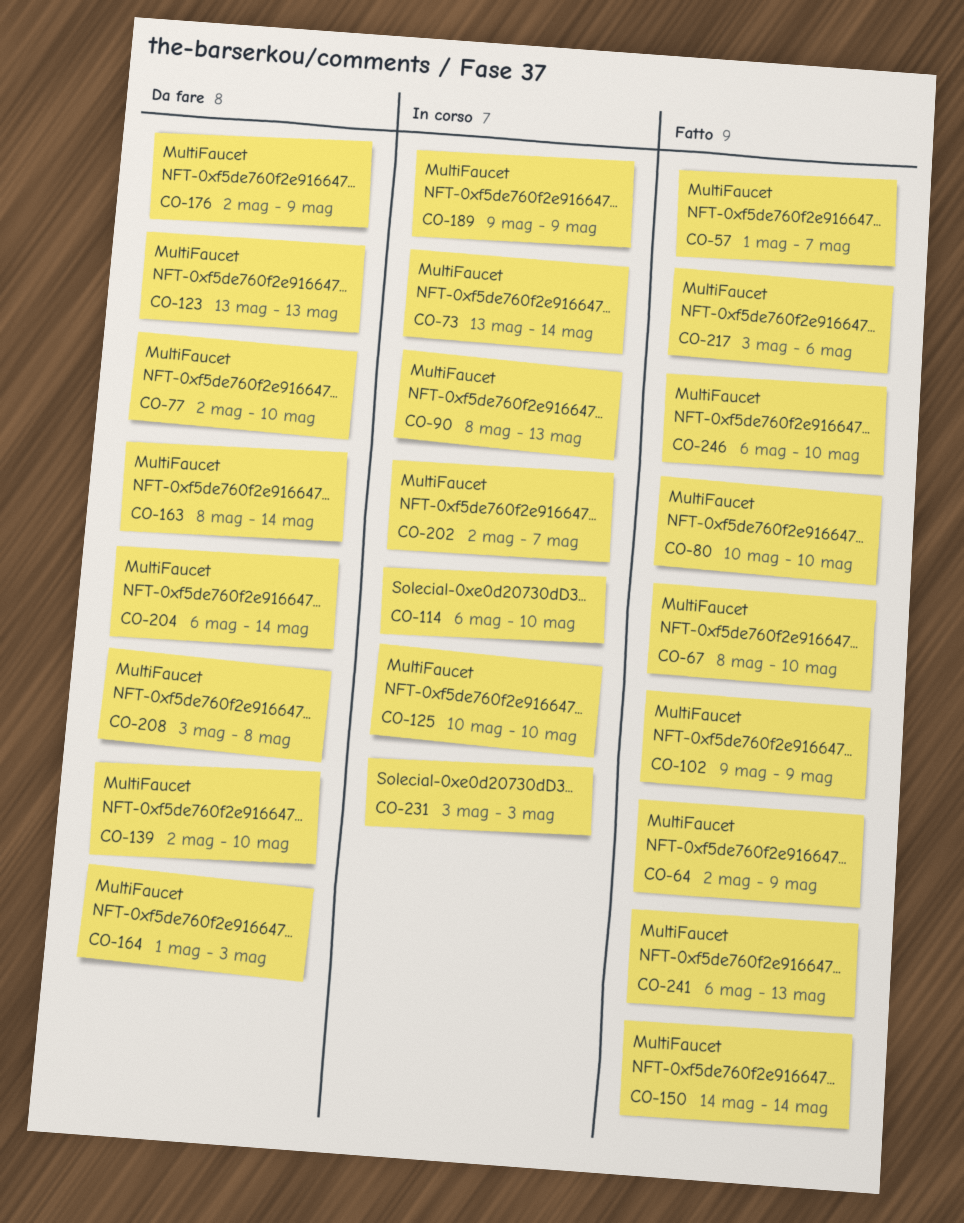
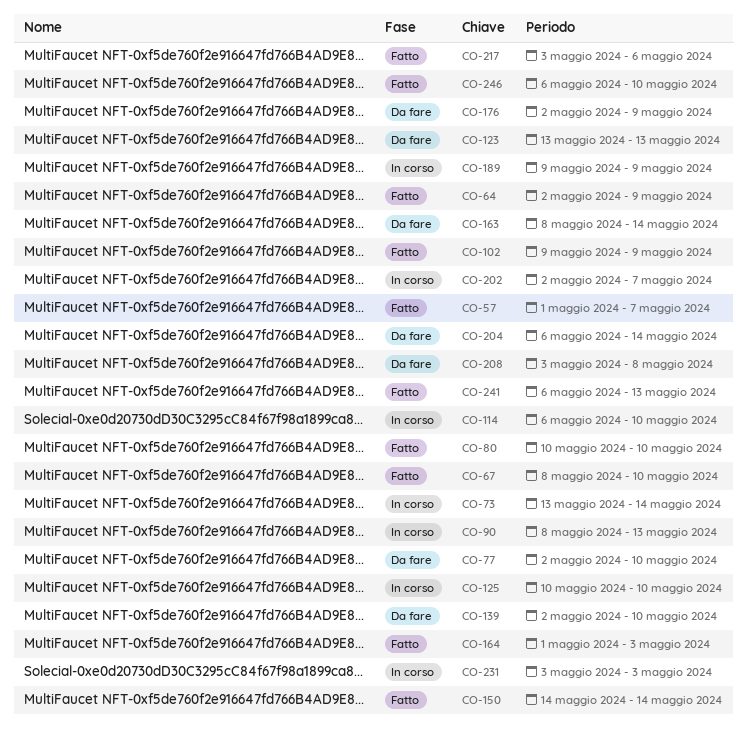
CO-164, status: Da fare -> Fatto

